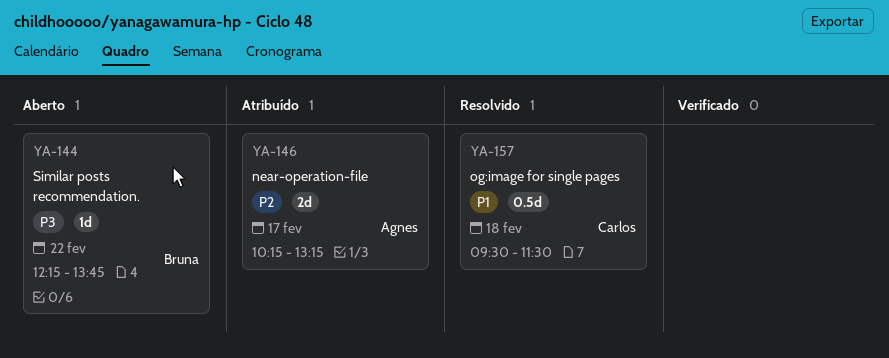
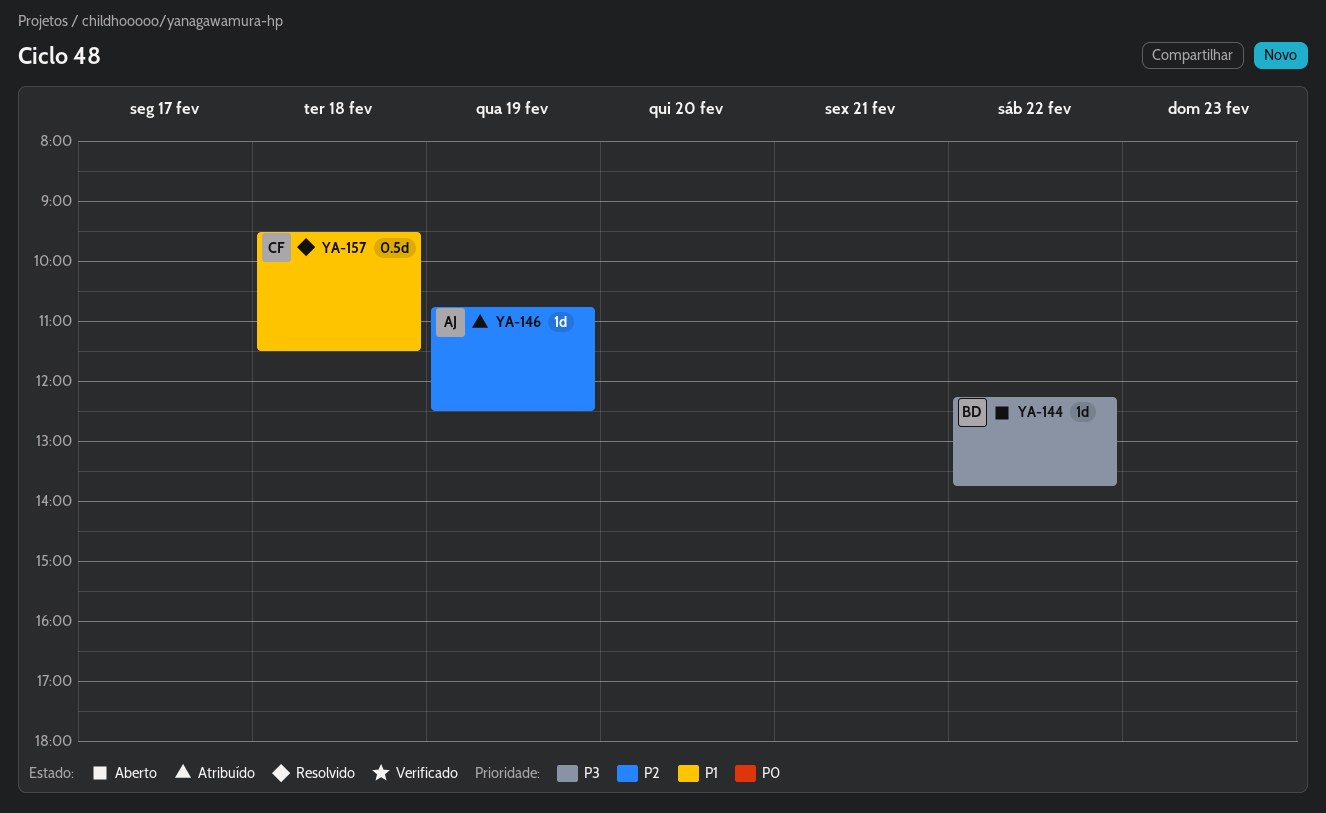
YA-146, estimate: 2d -> 1d
YA-146, day: Feb 17 -> Feb 19
YA-146, begins: 10:15 -> 10:45
YA-146, ends: 13:15 -> 12:30

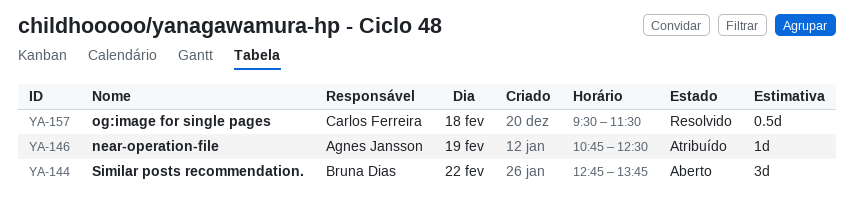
YA-144, estimate: 1d -> 3d
YA-144, begins: 12:15 -> 12:45

